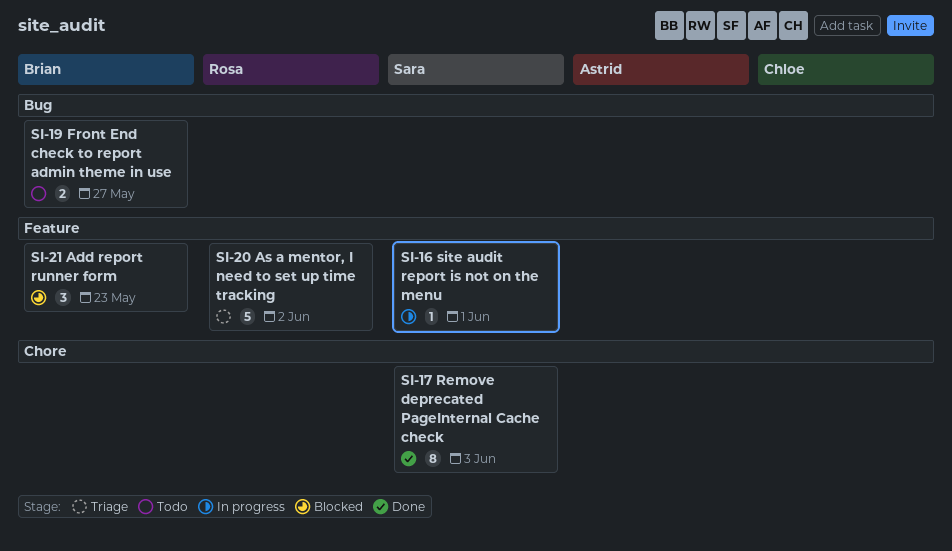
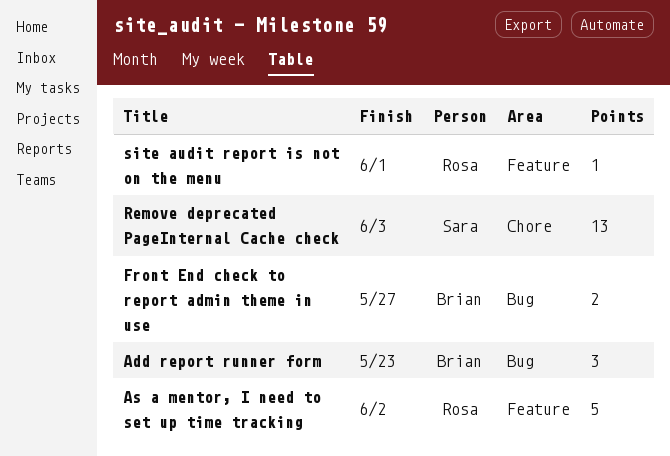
Add report runner form, label: Feature -> Bug
Remove deprecated PageInternal Cache check, estimate: 8 -> 13
site audit report is not on the menu, owner: Sara -> Rosa

